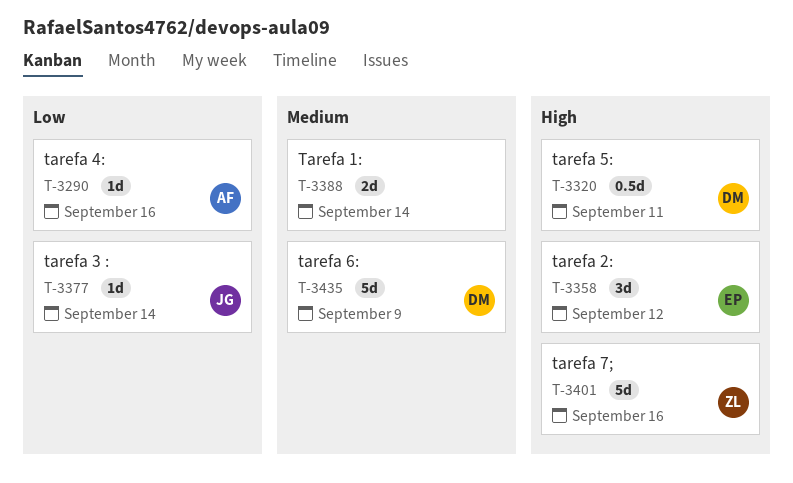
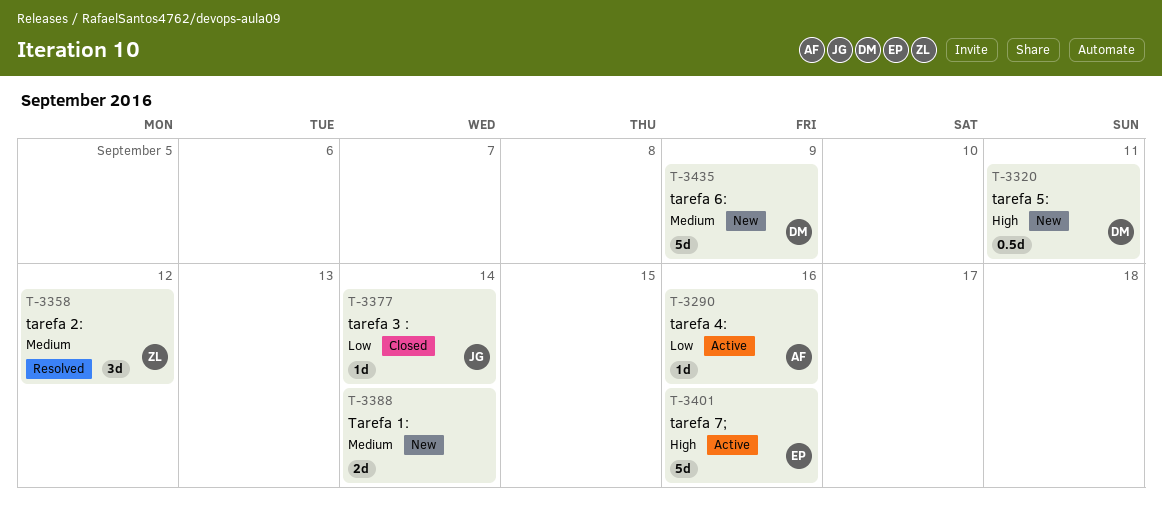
T-3358, owner: EP -> ZL
T-3358, priority: High -> Medium
T-3401, owner: ZL -> EP

